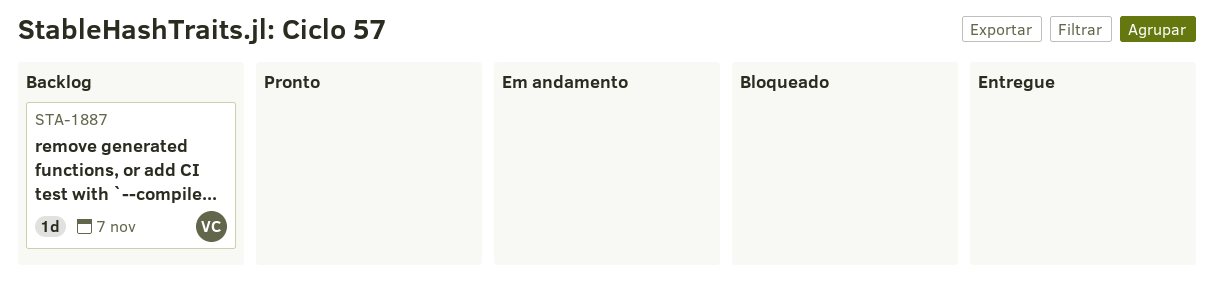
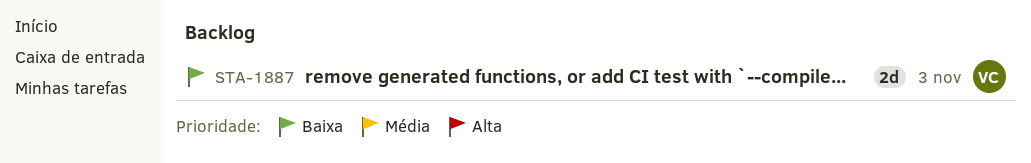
STA-1887, estimate: 1d -> 2d
STA-1887, due: Nov 7 -> Nov 3

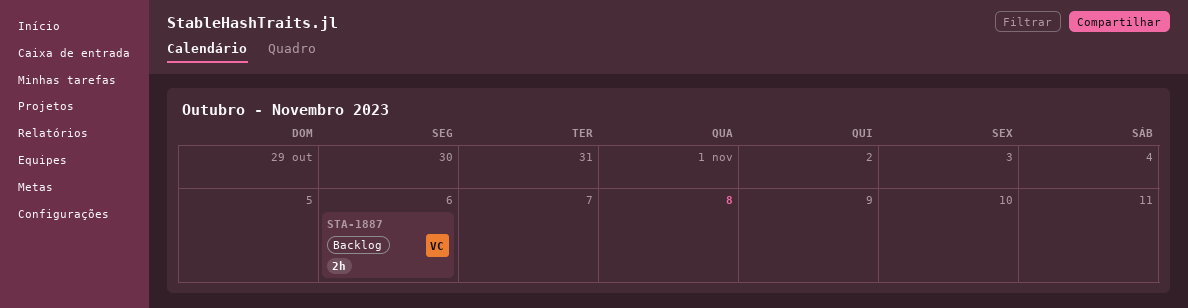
STA-1887, estimate: 2d -> 2h
STA-1887, due: Nov 3 -> Nov 6

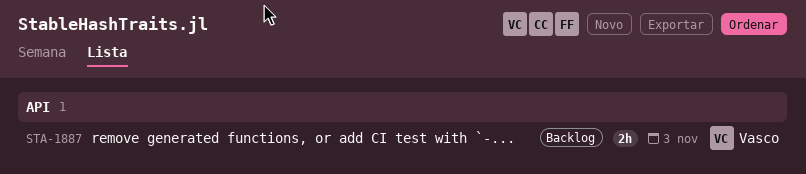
STA-1887, due: Nov 6 -> Nov 3

